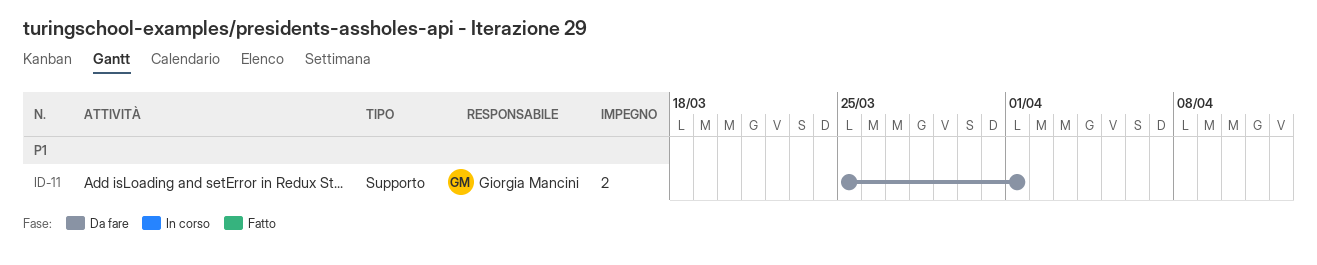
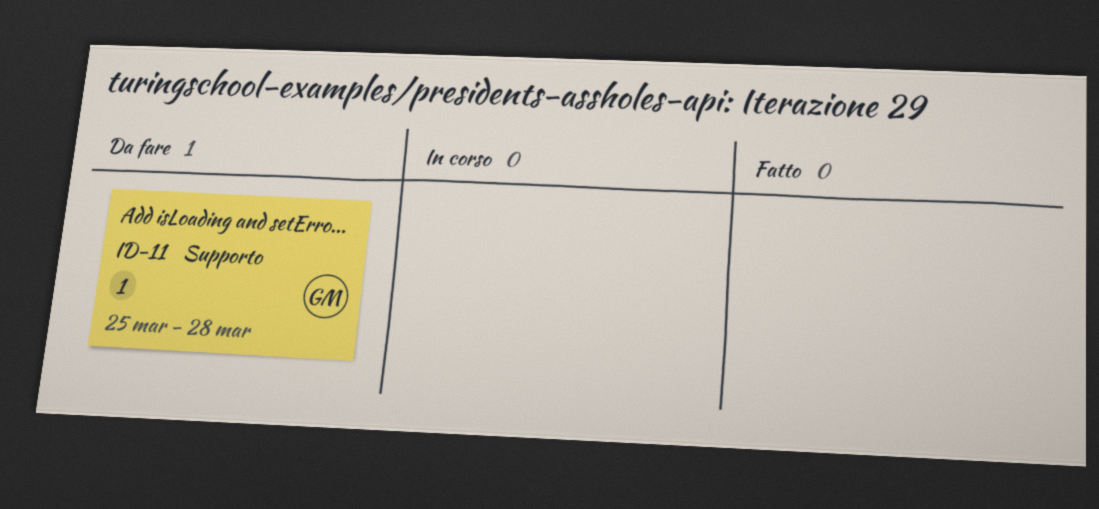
ID-11, estimate: 2 -> 1
ID-11, due: Apr 1 -> Mar 28

